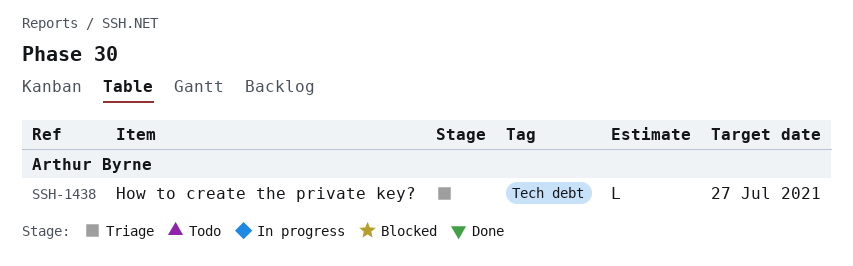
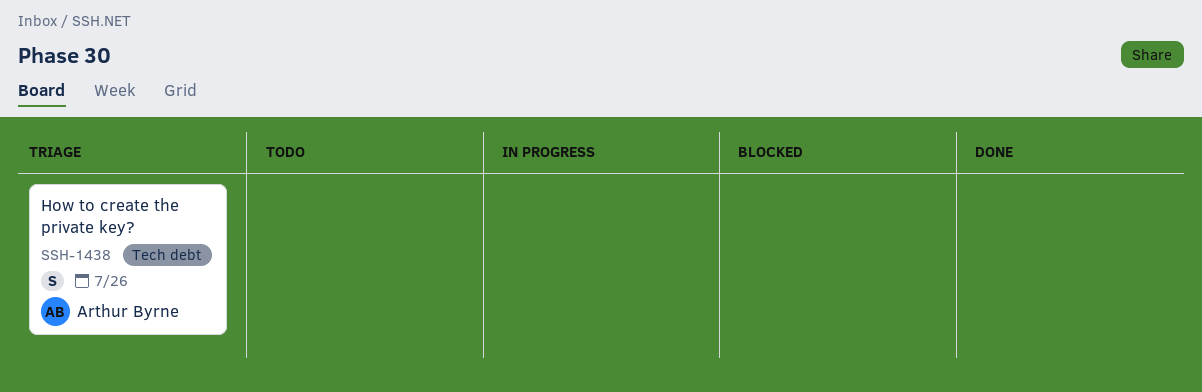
SSH-1438, estimate: L -> S
SSH-1438, due: Jul 27 -> Jul 26

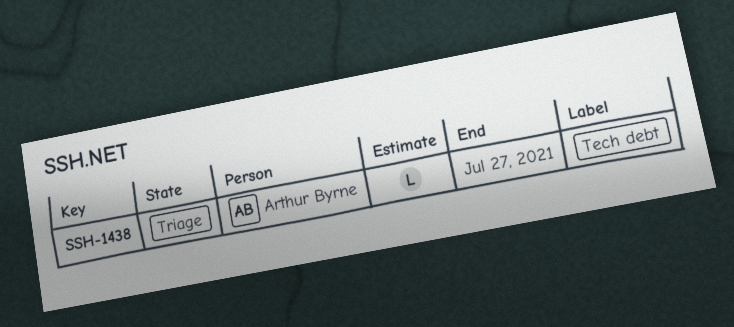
SSH-1438, estimate: S -> L
SSH-1438, due: Jul 26 -> Jul 27

